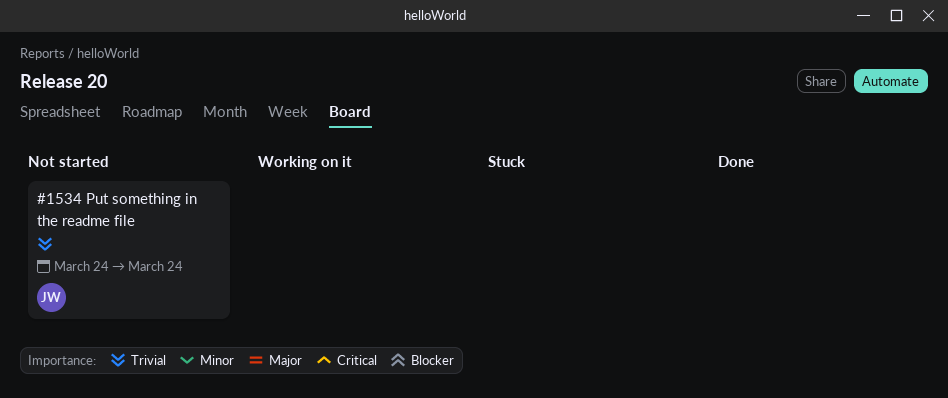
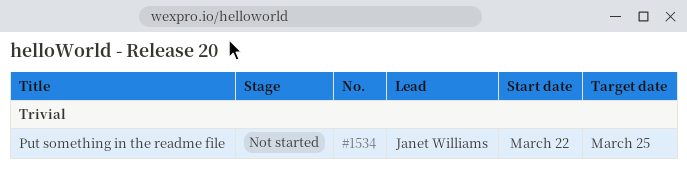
#1534, start: Mar 24 -> Mar 22
#1534, due: Mar 24 -> Mar 25

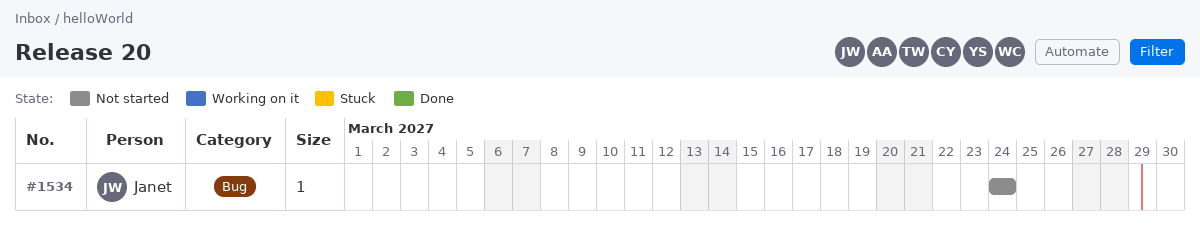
#1534, start: Mar 22 -> Mar 24
#1534, due: Mar 25 -> Mar 24

